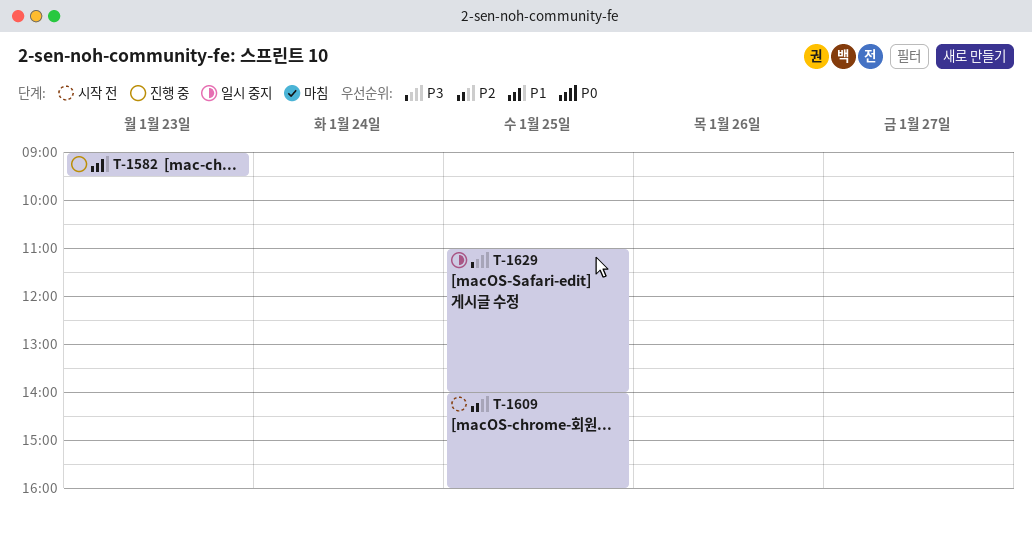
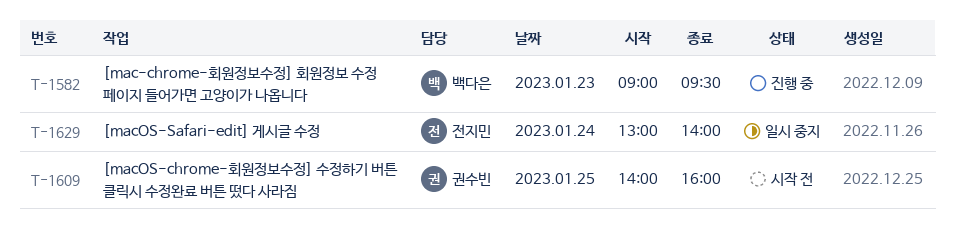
T-1629, day: Jan 25 -> Jan 24
T-1629, begins: 11:00 -> 13:00

